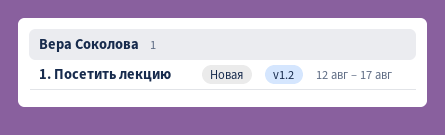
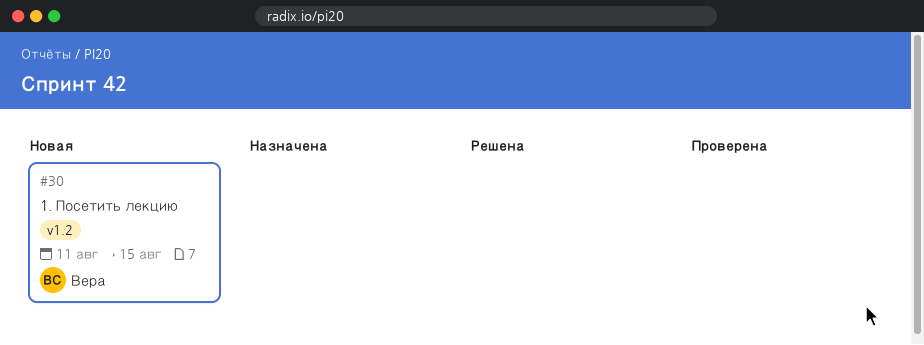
1. Посетить лекцию, start: Aug 12 -> Aug 11
1. Посетить лекцию, due: Aug 17 -> Aug 15

